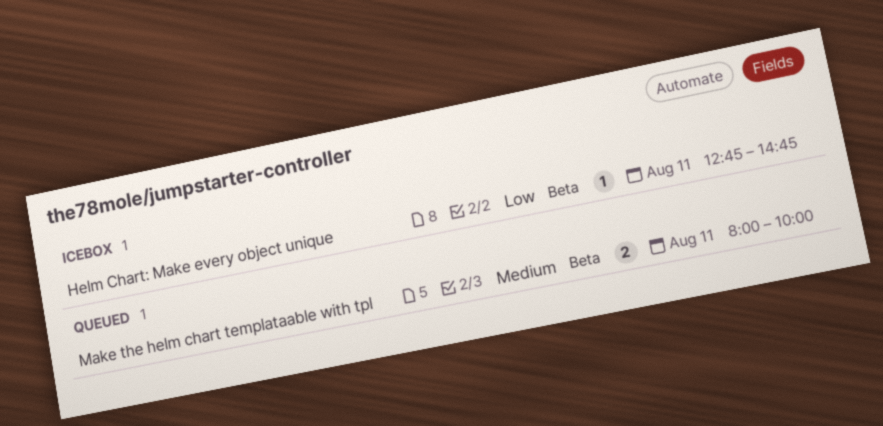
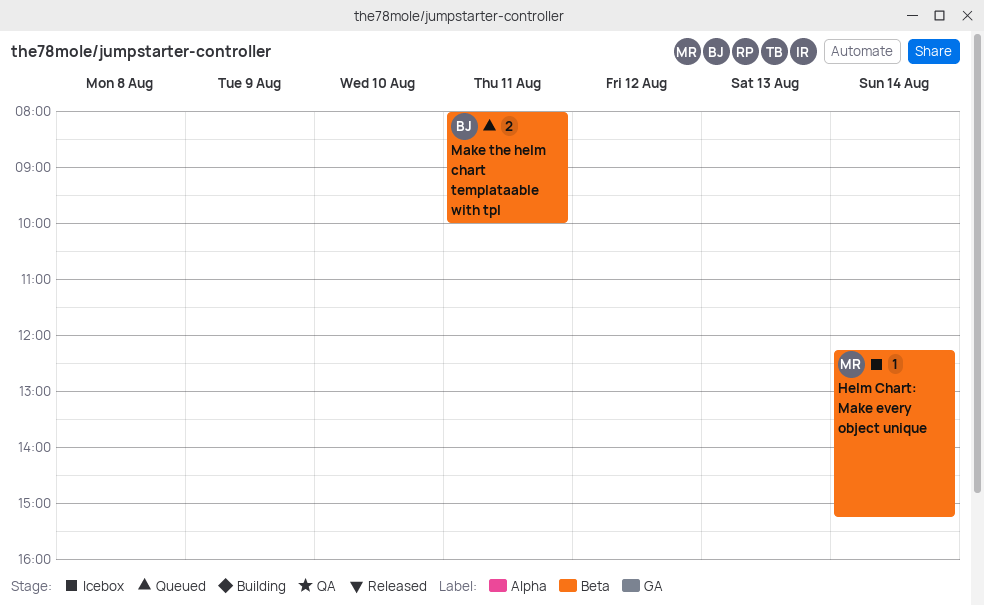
Helm Chart: Make every object unique, day: Aug 11 -> Aug 14
Helm Chart: Make every object unique, begins: 12:45 -> 12:15
Helm Chart: Make every object unique, ends: 14:45 -> 15:15

